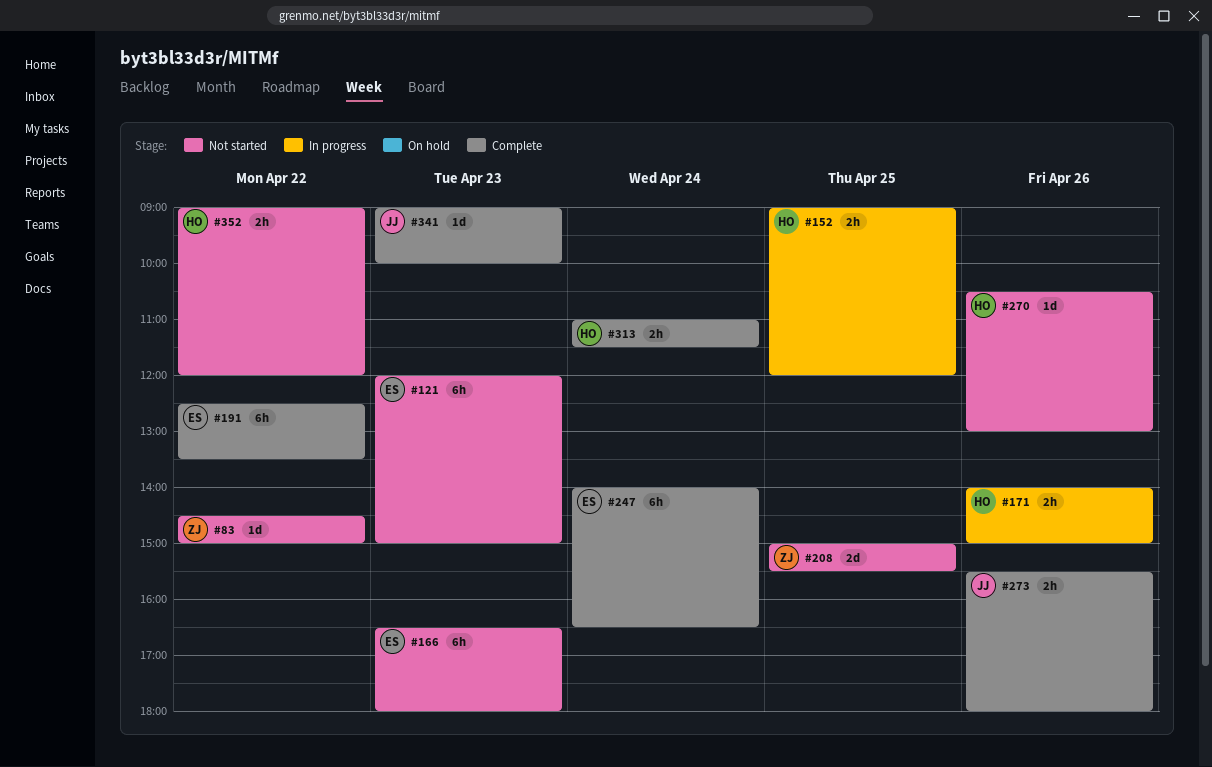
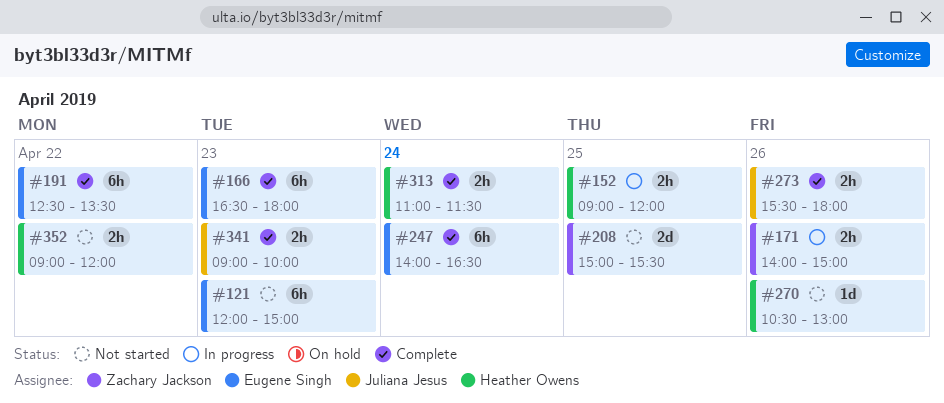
#83: present -> none
#166, status: Not started -> Complete
#171, owner: Heather Owens -> Zachary Jackson
#341, estimate: 1d -> 2h

